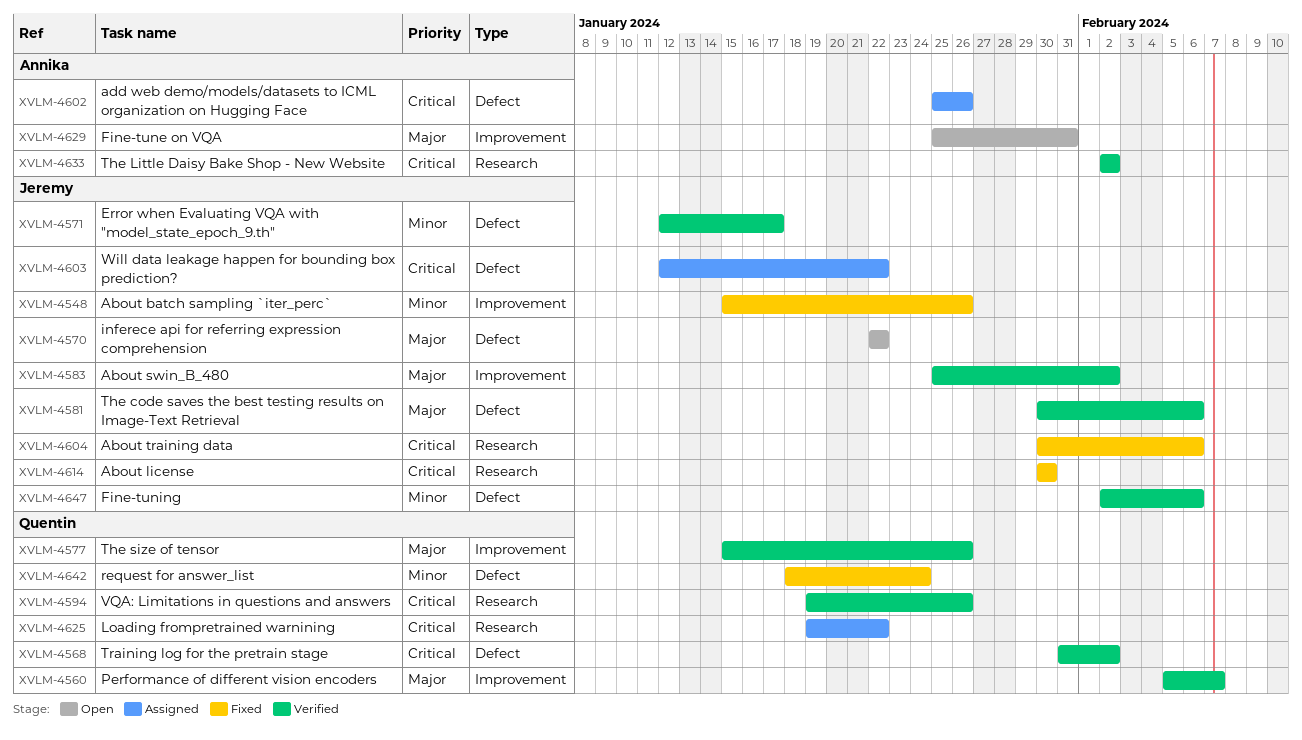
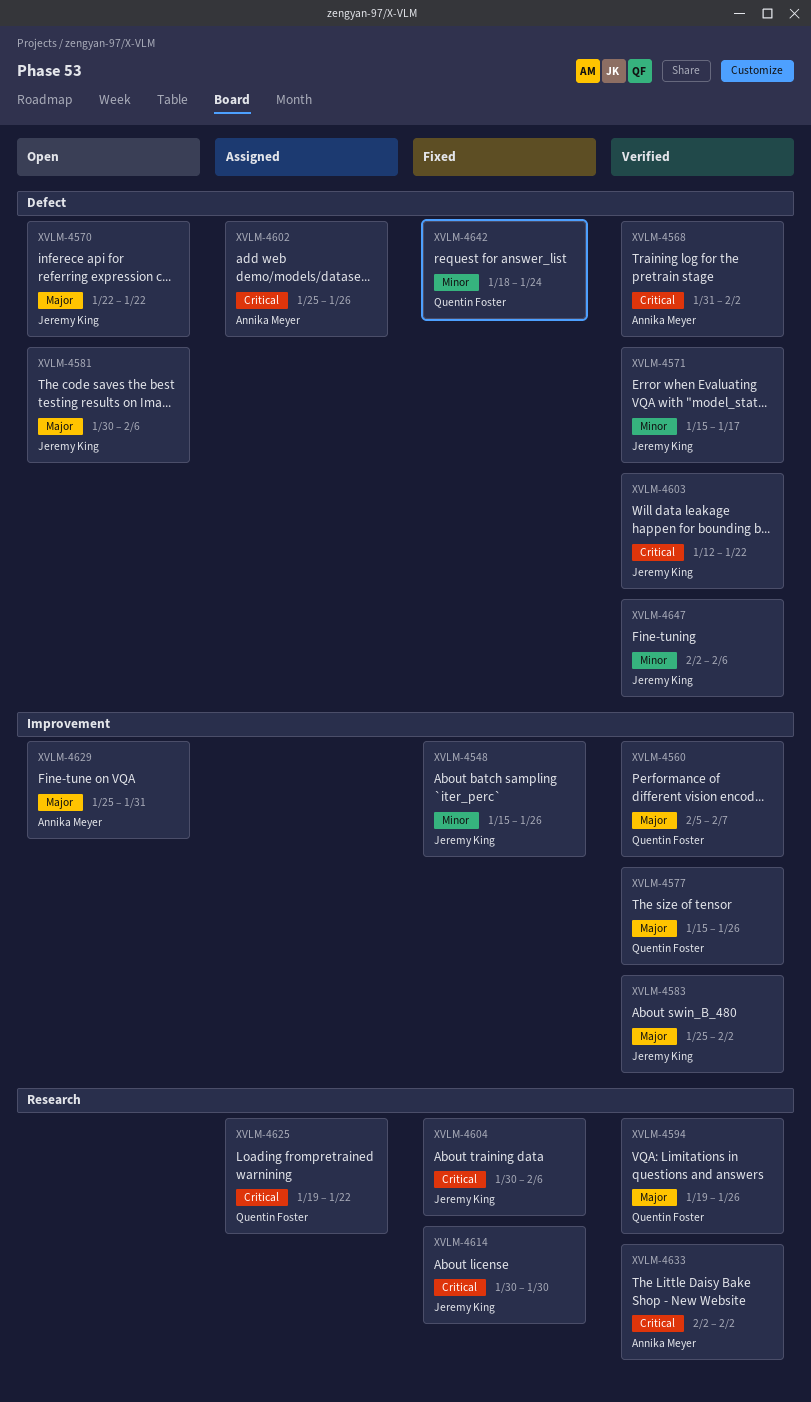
XVLM-4568, owner: Quentin Foster -> Annika Meyer
XVLM-4571, start: Jan 12 -> Jan 15
XVLM-4581, status: Verified -> Open
XVLM-4594, priority: Critical -> Major
XVLM-4603, status: Assigned -> Verified

